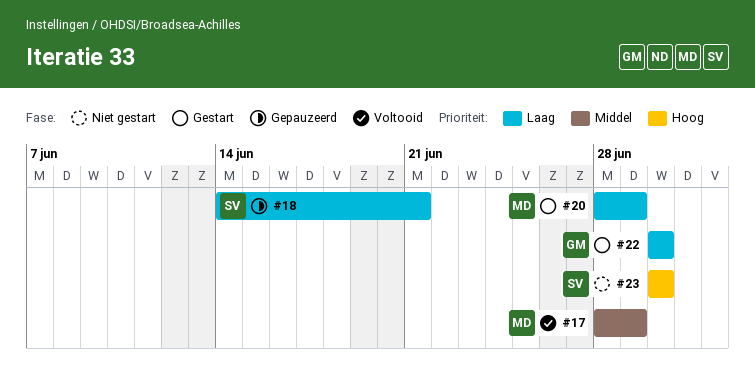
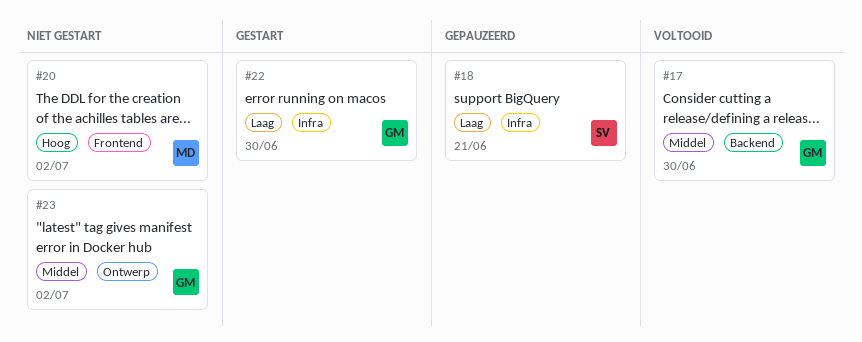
#17, owner: MD -> GM
#17, due: Jun 29 -> Jun 30
#20, status: Gestart -> Niet gestart
#20, priority: Laag -> Hoog
#20, due: Jun 29 -> Jul 2
#23, owner: SV -> GM
#23, priority: Hoog -> Middel
#23, due: Jun 30 -> Jul 2

